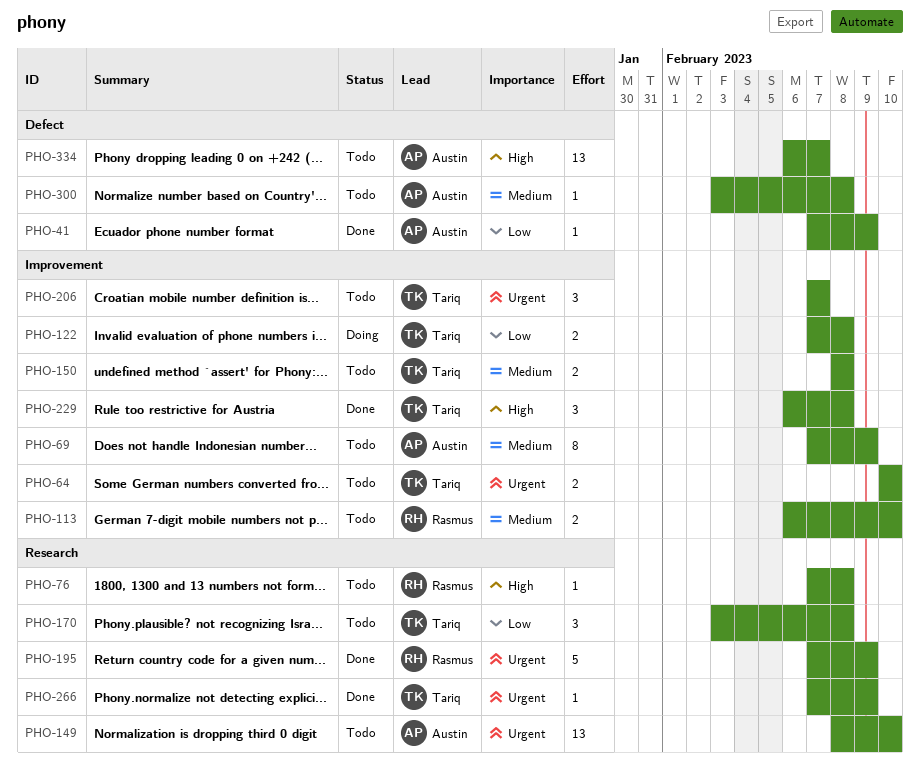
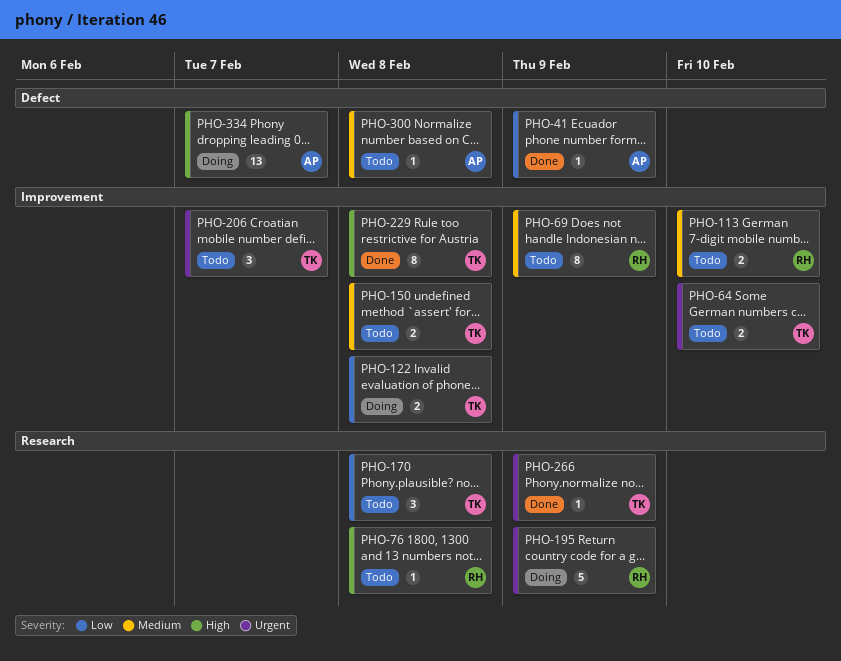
PHO-69, owner: Austin -> Rasmus
PHO-149: present -> none
PHO-195, status: Done -> Doing
PHO-229, estimate: 3 -> 8
PHO-334, status: Todo -> Doing

